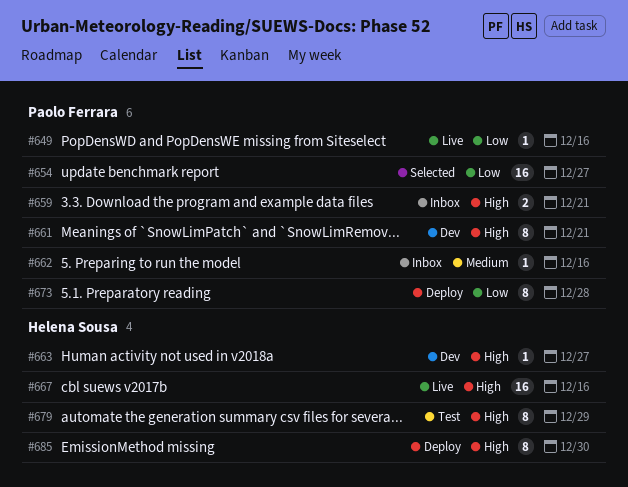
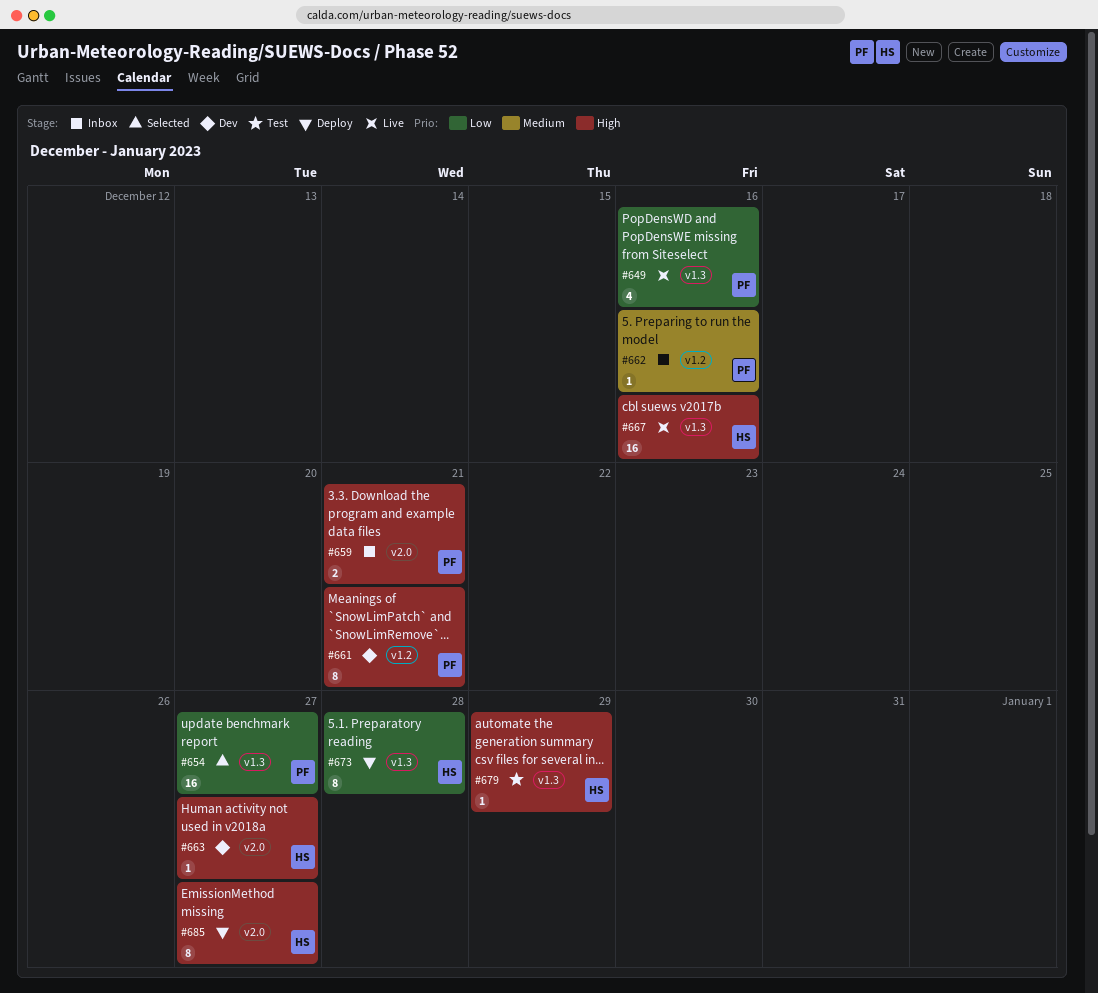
#649, estimate: 1 -> 4
#673, owner: Paolo Ferrara -> Helena Sousa
#679, estimate: 8 -> 1
#685, due: Dec 30 -> Dec 27

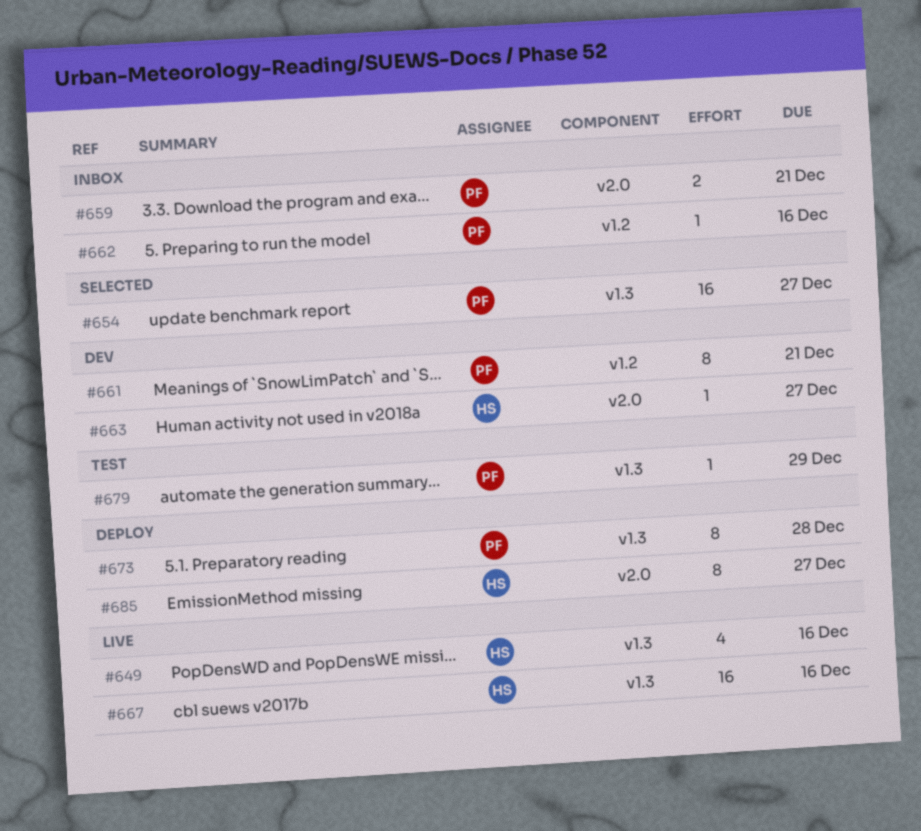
#649, owner: PF -> HS
#673, owner: HS -> PF
#679, owner: HS -> PF

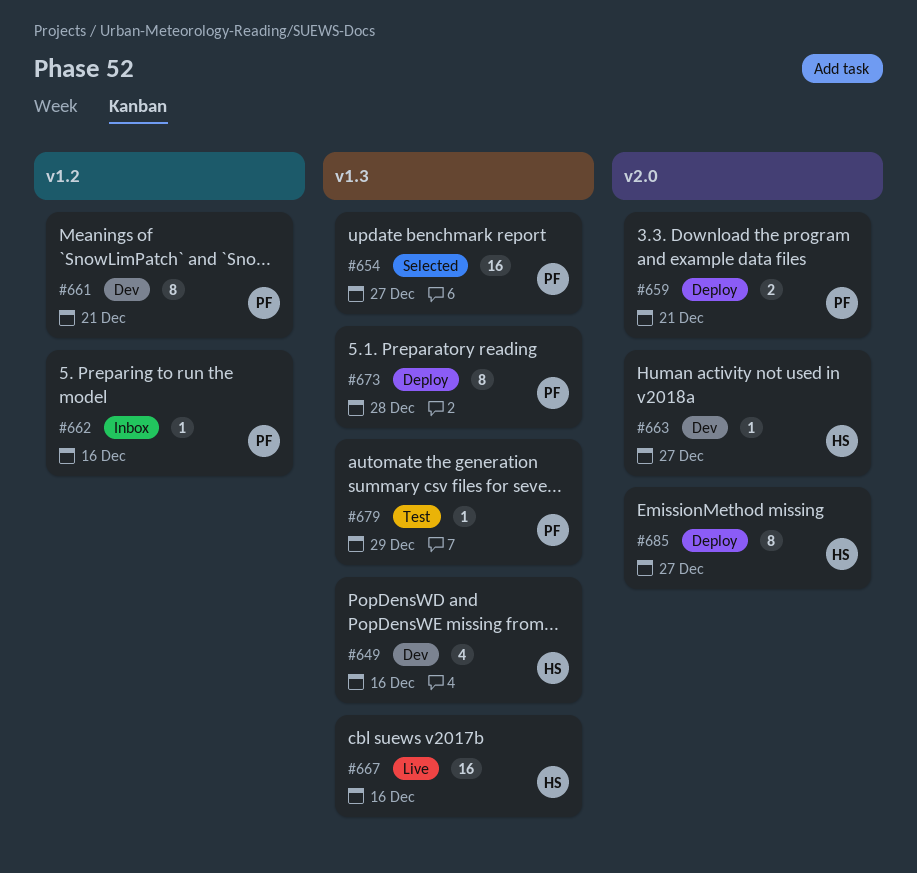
#649, status: Live -> Dev
#659, status: Inbox -> Deploy

